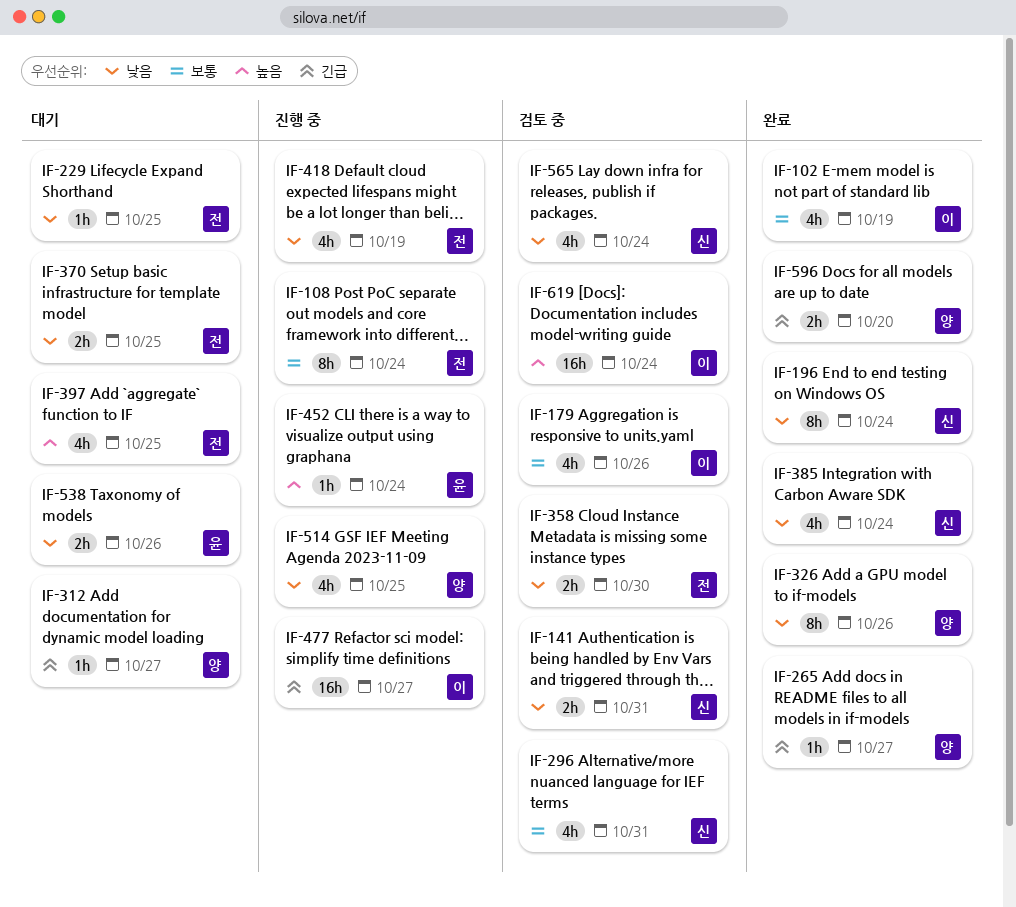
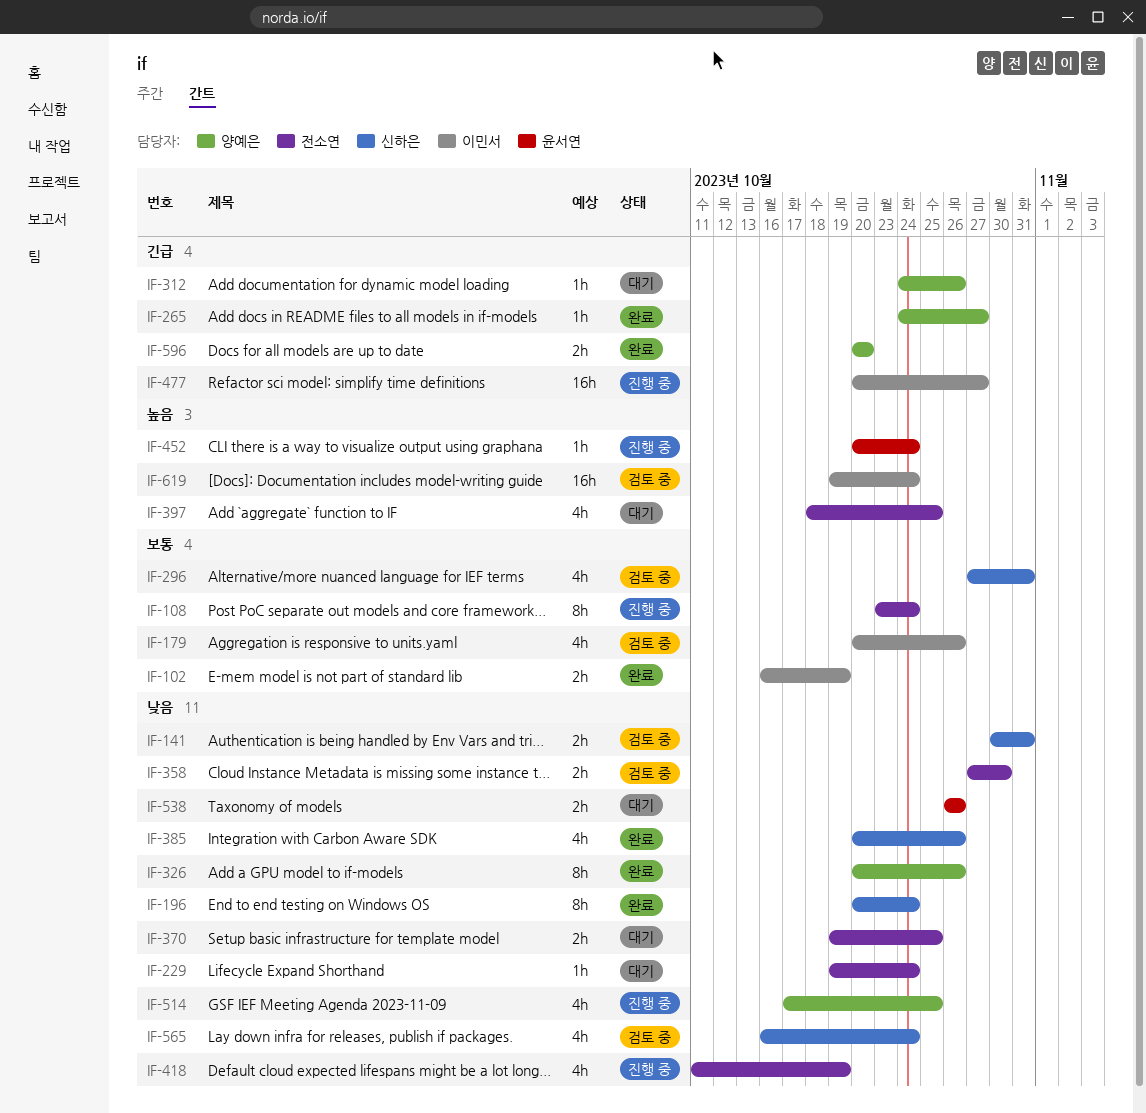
IF-102, estimate: 4h -> 2h
IF-229, due: Oct 25 -> Oct 24
IF-312, due: Oct 27 -> Oct 26
IF-385, due: Oct 24 -> Oct 26

